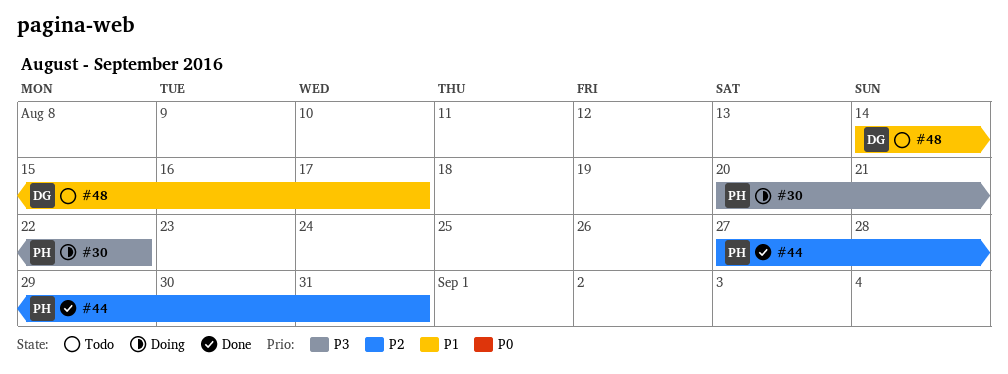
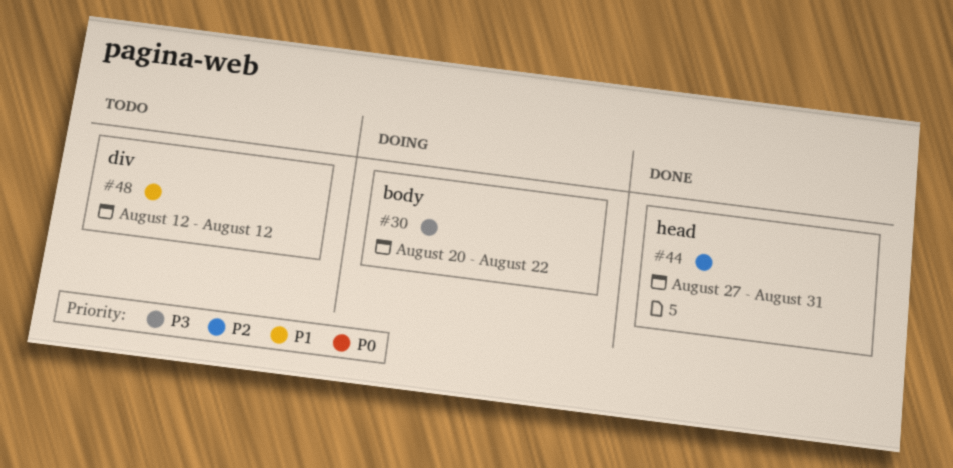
#48, start: Aug 14 -> Aug 12
#48, due: Aug 17 -> Aug 12

